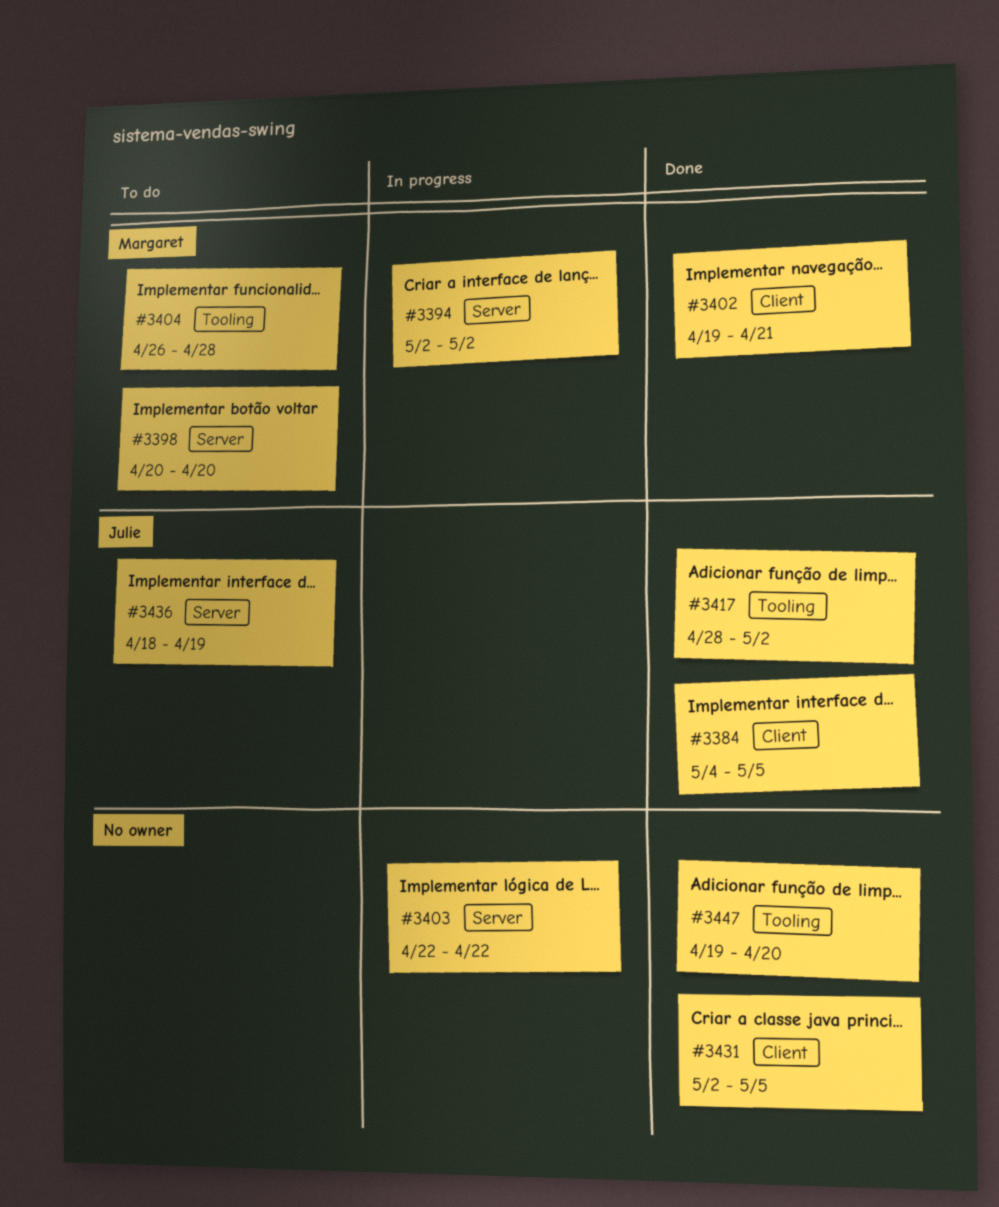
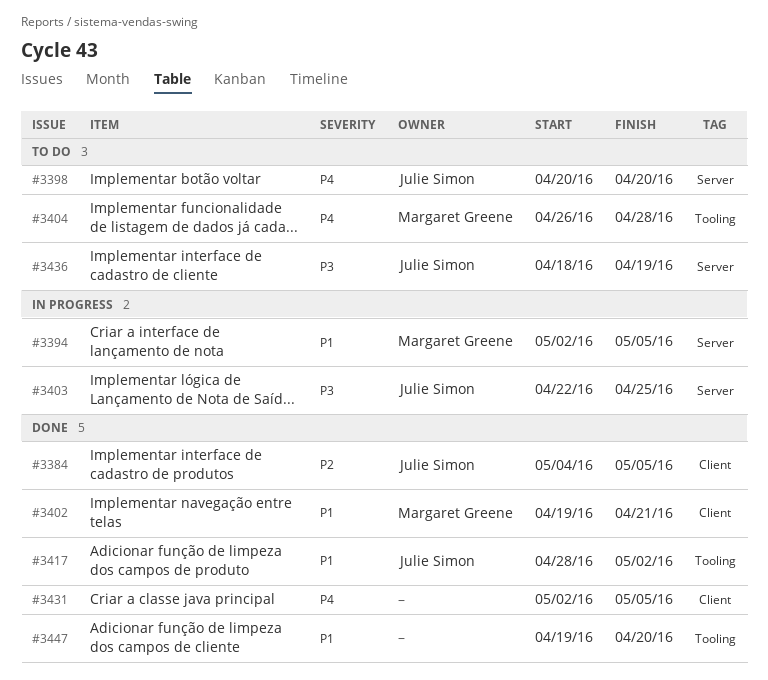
#3394, due: May 2 -> May 5
#3398, owner: Margaret Greene -> Julie Simon
#3403, owner: none -> Julie Simon
#3403, due: Apr 22 -> Apr 25

